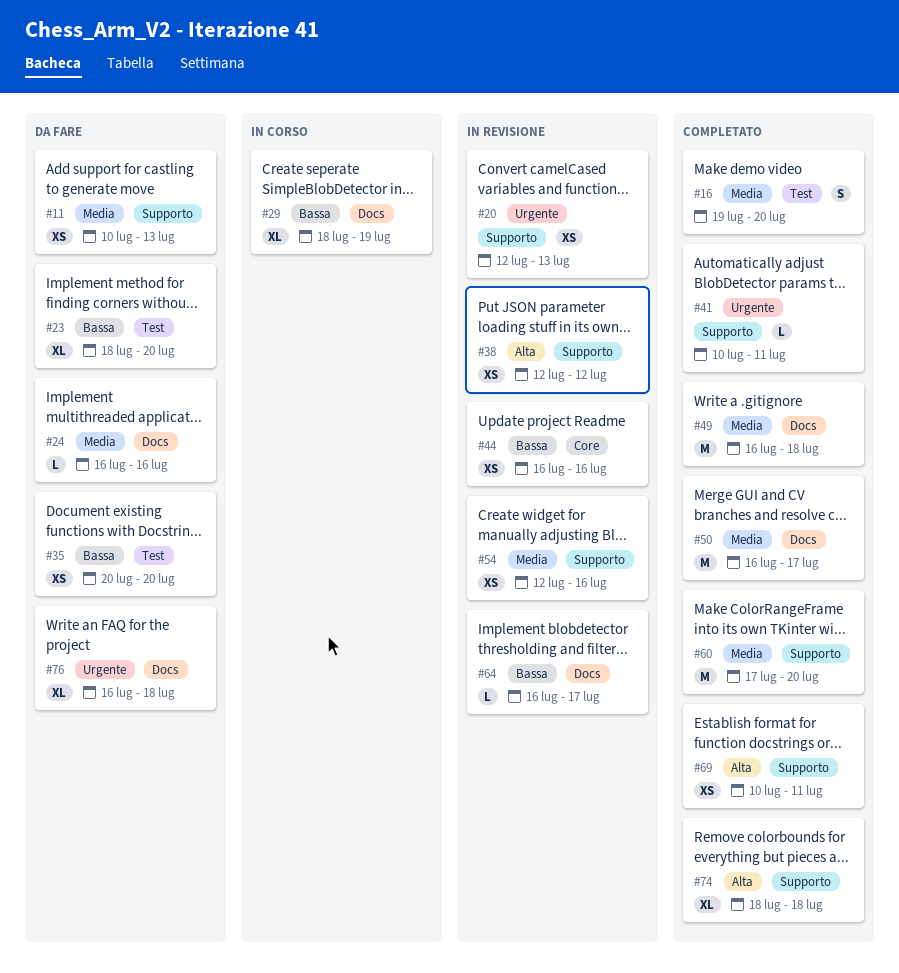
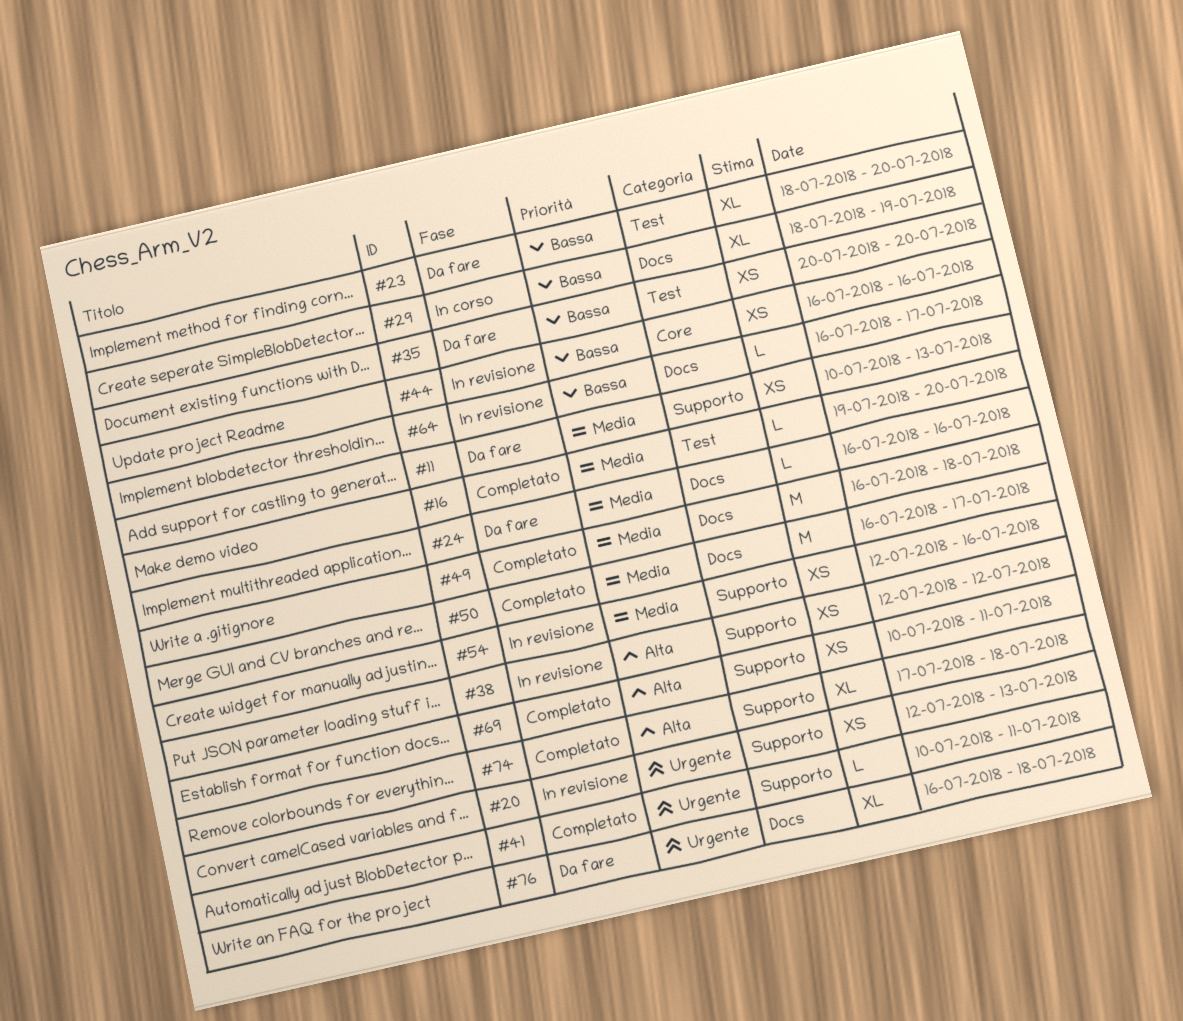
#16, estimate: S -> L
#60: present -> none
#74, start: Jul 18 -> Jul 17

